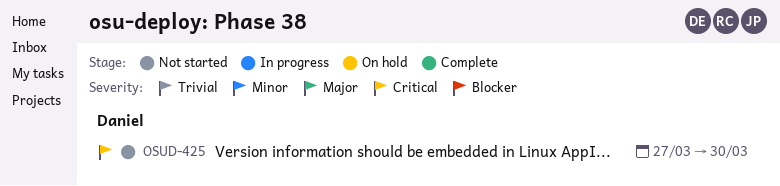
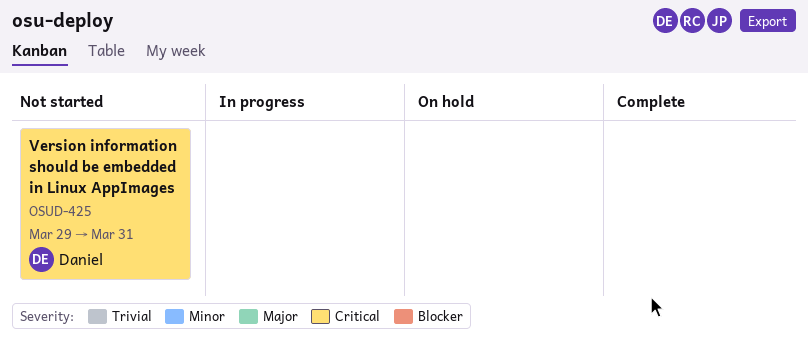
OSUD-425, start: Mar 27 -> Mar 29
OSUD-425, due: Mar 30 -> Mar 31

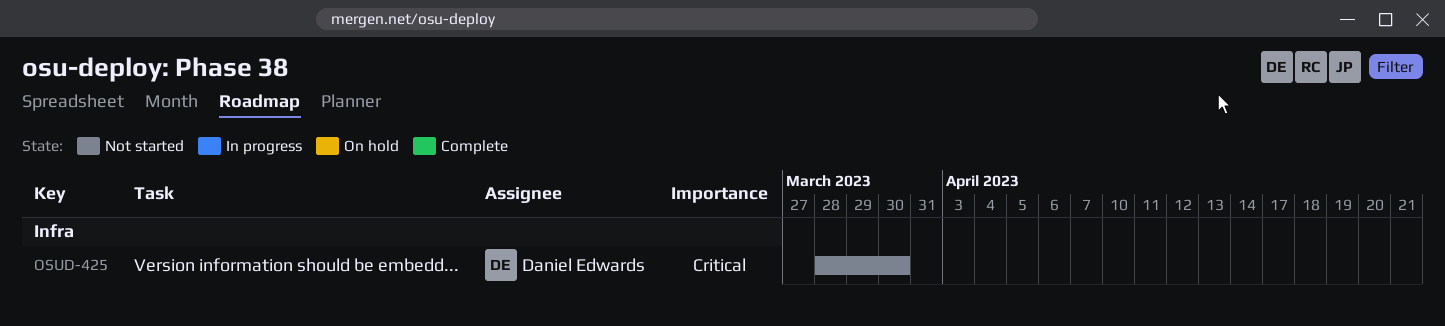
OSUD-425, start: Mar 29 -> Mar 28
OSUD-425, due: Mar 31 -> Mar 30

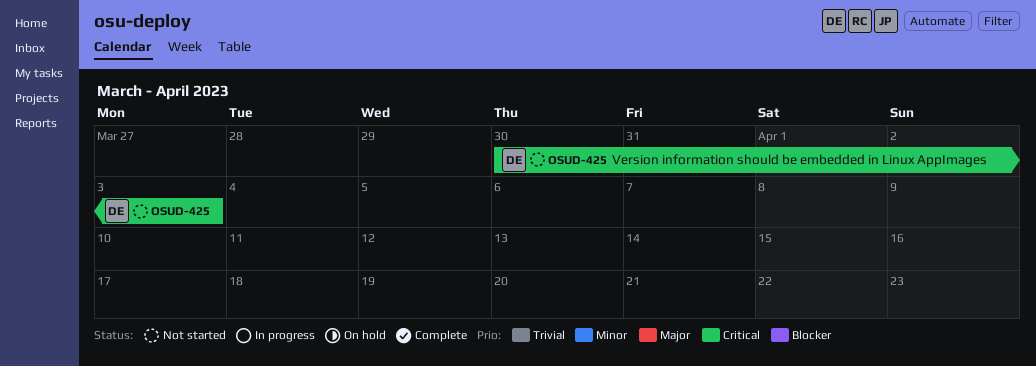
OSUD-425, start: Mar 28 -> Mar 30
OSUD-425, due: Mar 30 -> Apr 3

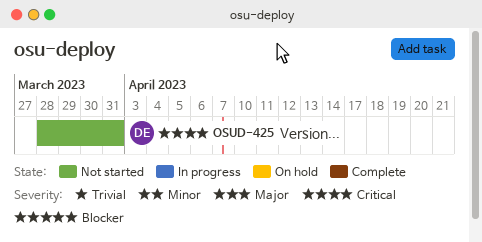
OSUD-425, start: Mar 30 -> Mar 28
OSUD-425, due: Apr 3 -> Mar 31

